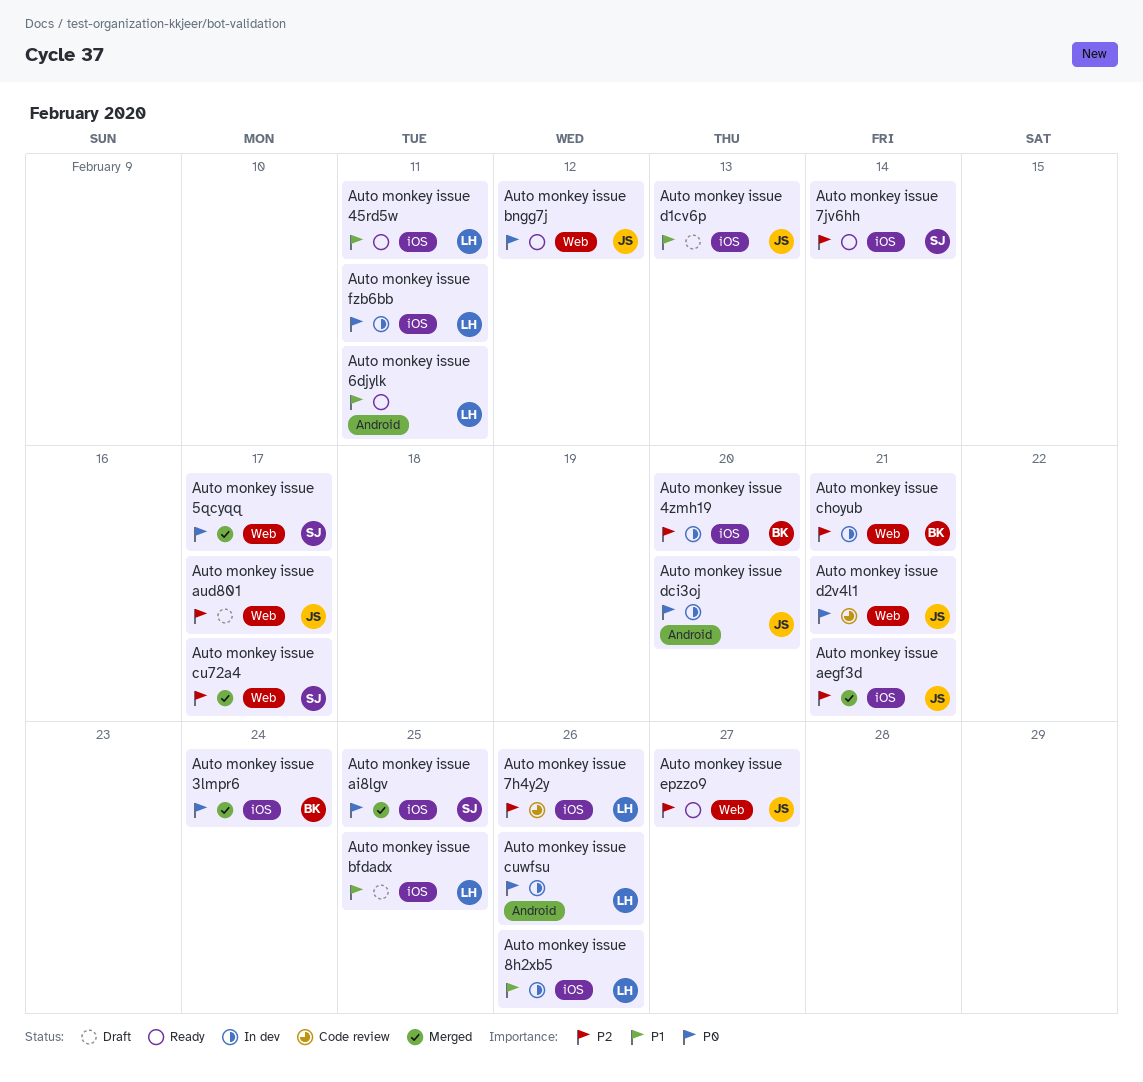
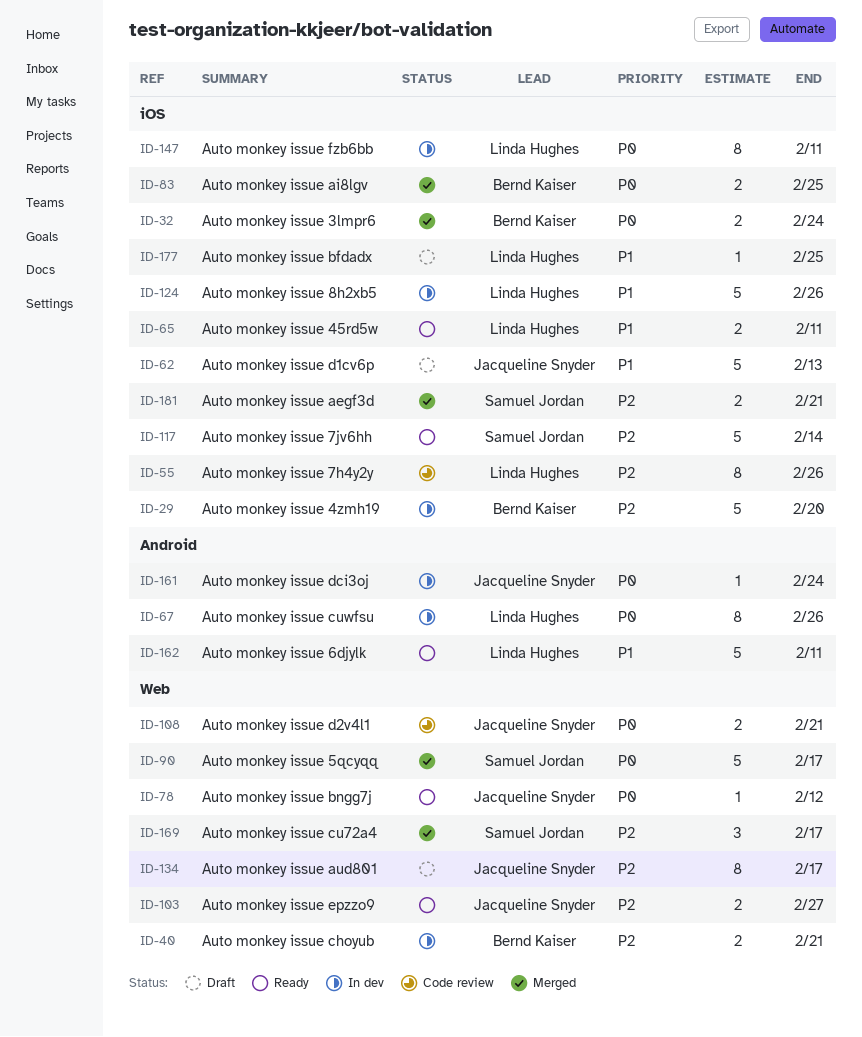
Auto monkey issue aegf3d, owner: Jacqueline Snyder -> Samuel Jordan
Auto monkey issue ai8lgv, owner: Samuel Jordan -> Bernd Kaiser
Auto monkey issue dci3oj, due: Feb 20 -> Feb 24

